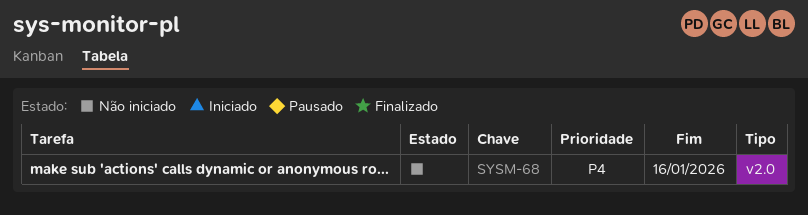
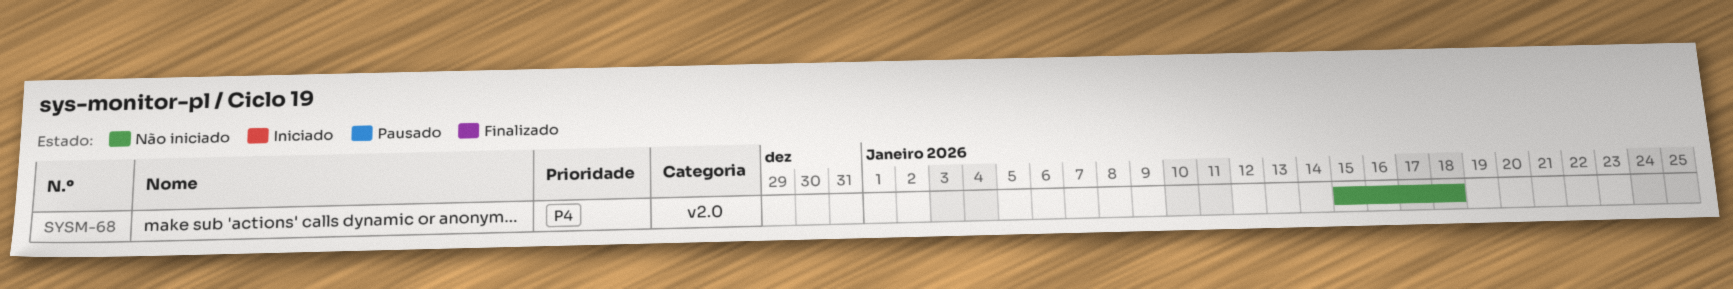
SYSM-68, due: Jan 16 -> Jan 18

